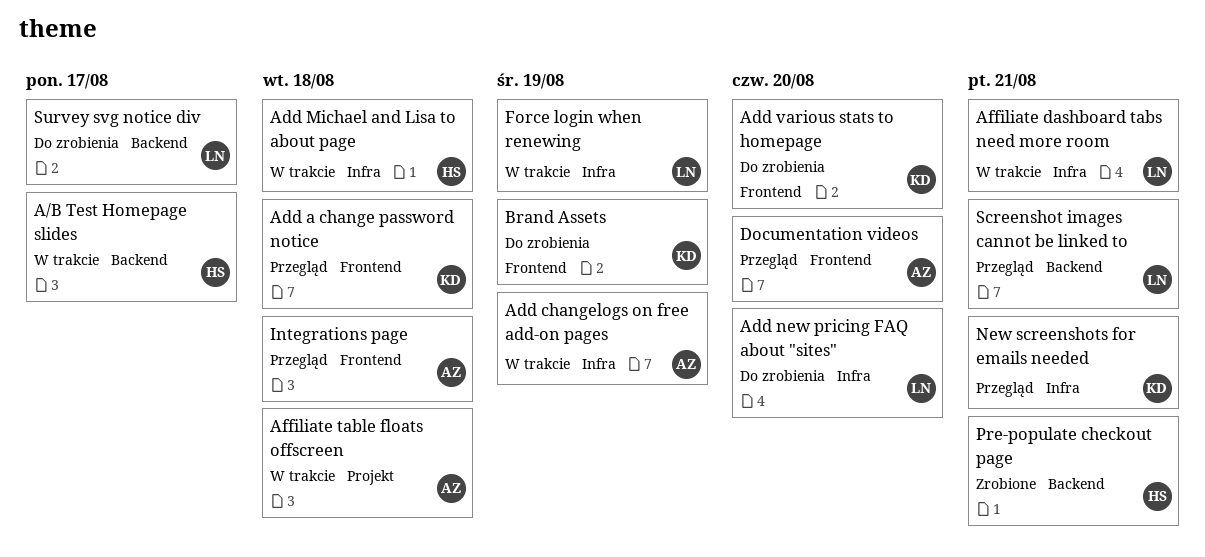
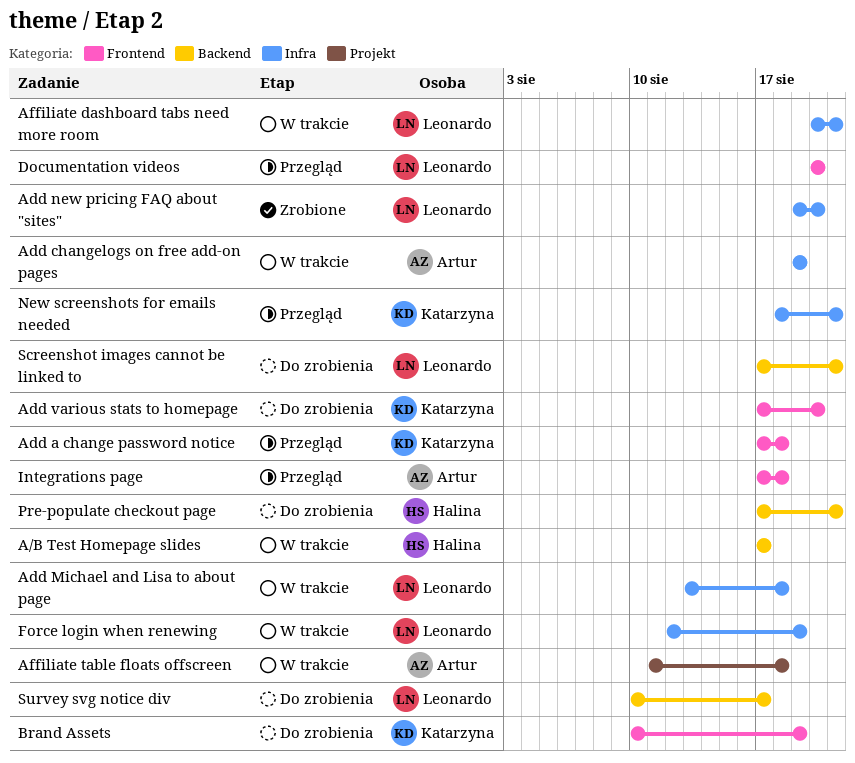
Add Michael and Lisa to about page, owner: Halina -> Leonardo
Add new pricing FAQ about "sites", status: Do zrobienia -> Zrobione
Documentation videos, owner: Artur -> Leonardo
Pre-populate checkout page, status: Zrobione -> Do zrobienia
Screenshot images cannot be linked to, status: Przegląd -> Do zrobienia

